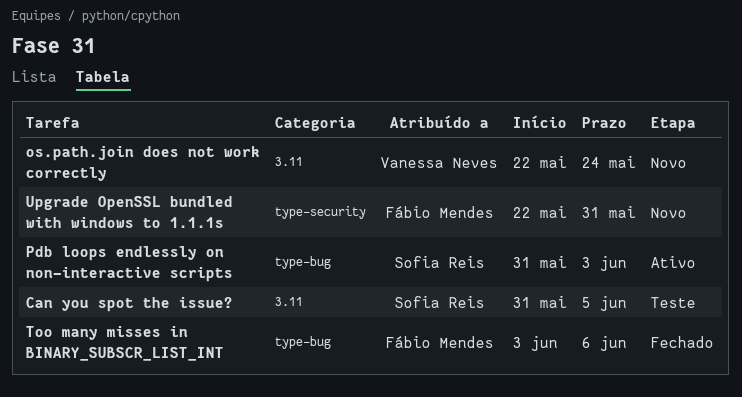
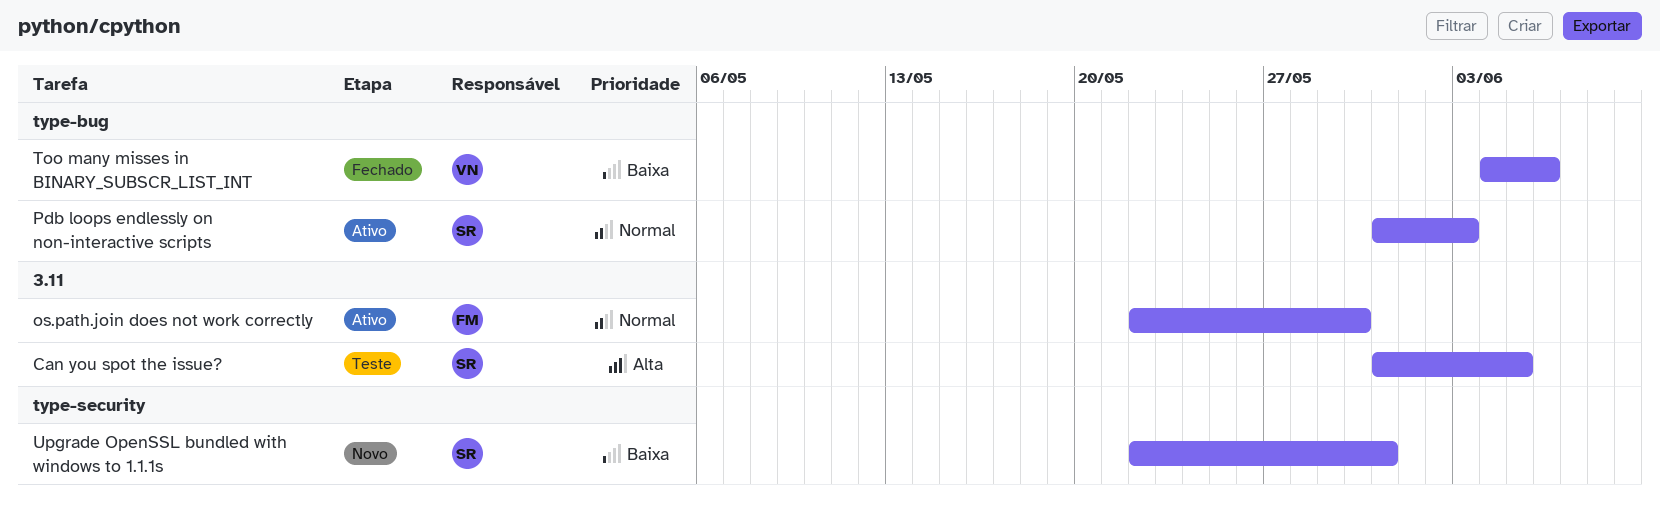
os.path.join does not work correctly, status: Novo -> Ativo
os.path.join does not work correctly, owner: Vanessa Neves -> Fábio Mendes
os.path.join does not work correctly, due: May 24 -> May 30
Too many misses in BINARY_SUBSCR_LIST_INT, owner: Fábio Mendes -> Vanessa Neves
Too many misses in BINARY_SUBSCR_LIST_INT, start: Jun 3 -> Jun 4
Upgrade OpenSSL bundled with windows to 1.1.1s, owner: Fábio Mendes -> Sofia Reis

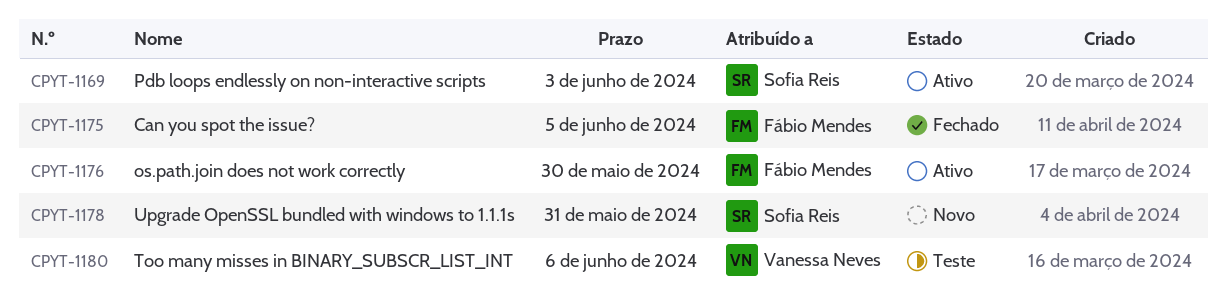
Can you spot the issue?, status: Teste -> Fechado
Can you spot the issue?, owner: Sofia Reis -> Fábio Mendes
Too many misses in BINARY_SUBSCR_LIST_INT, status: Fechado -> Teste

